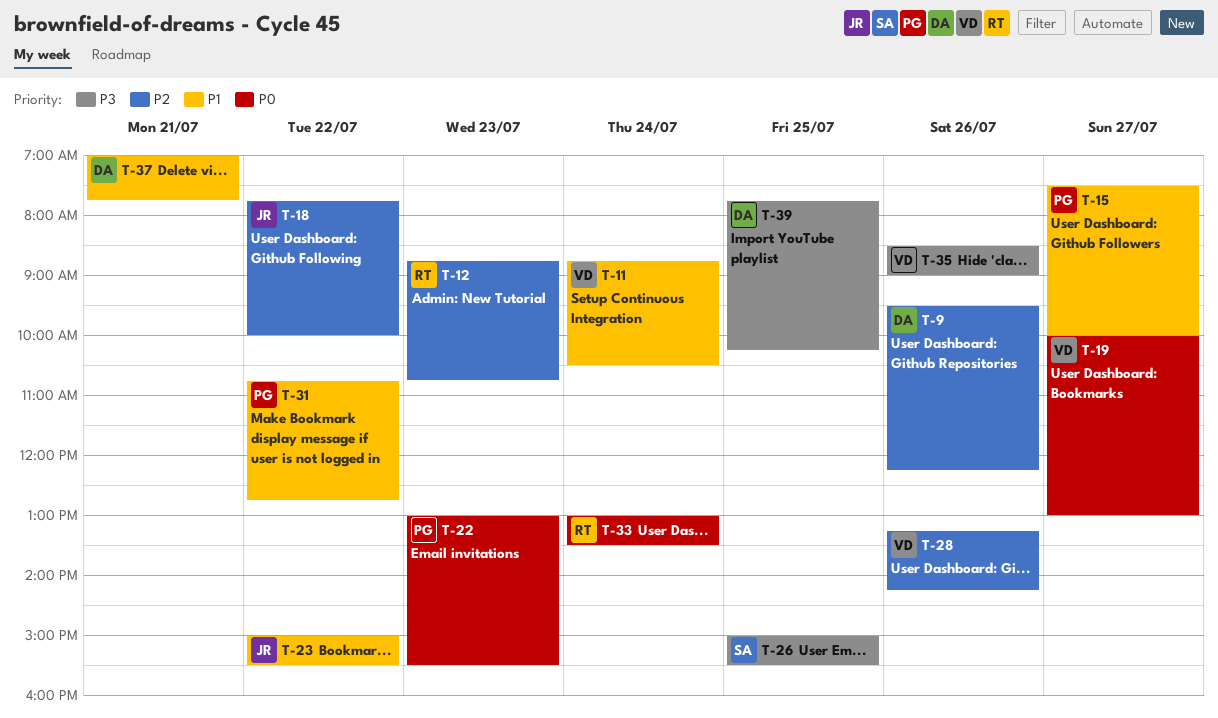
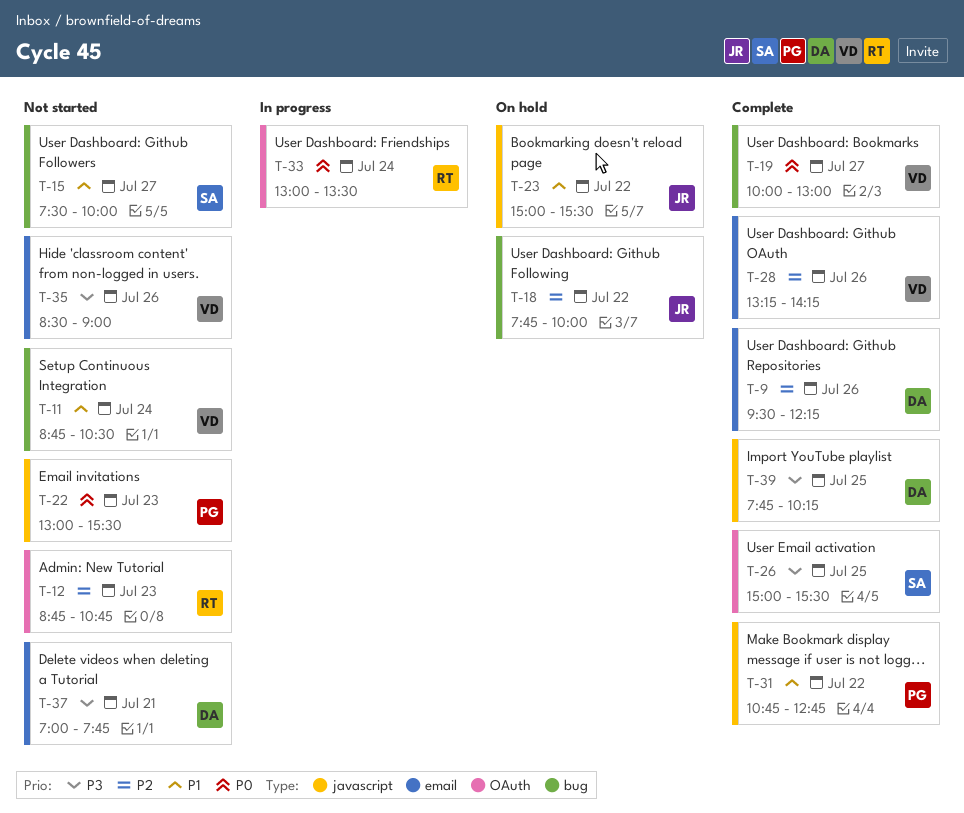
T-15, owner: PG -> SA
T-37, priority: P1 -> P3

